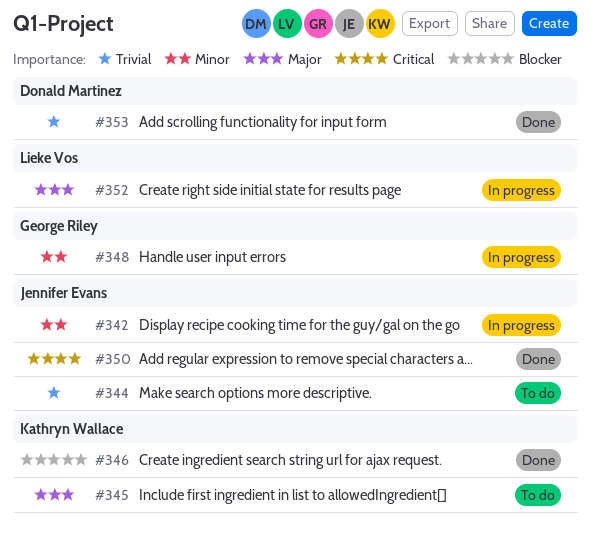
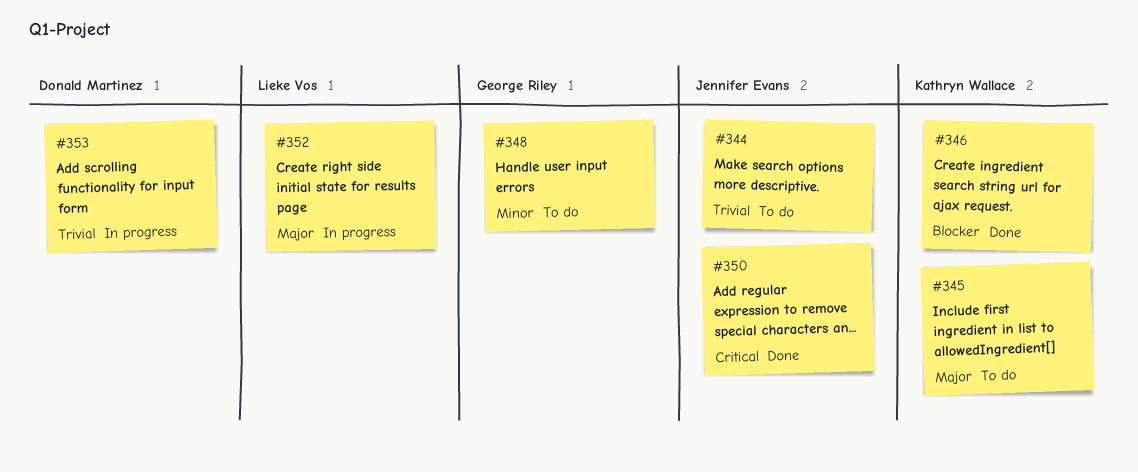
#342: present -> none
#348, status: In progress -> To do
#353, status: Done -> In progress

